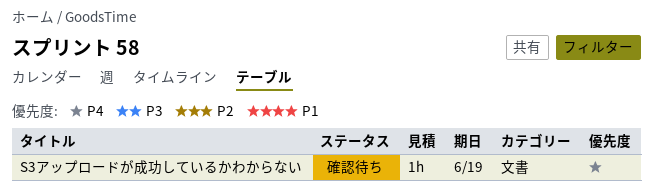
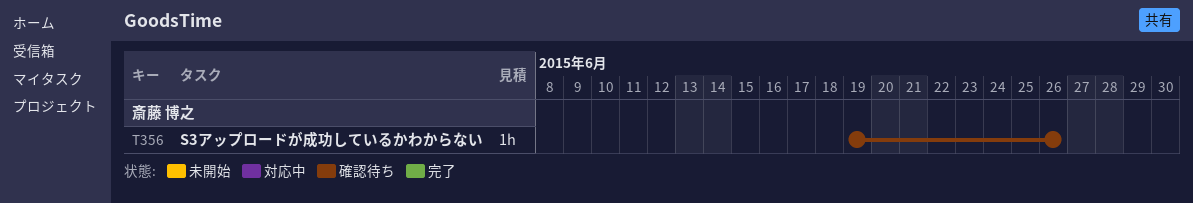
S3アップロードが成功しているかわからない, due: Jun 19 -> Jun 26

